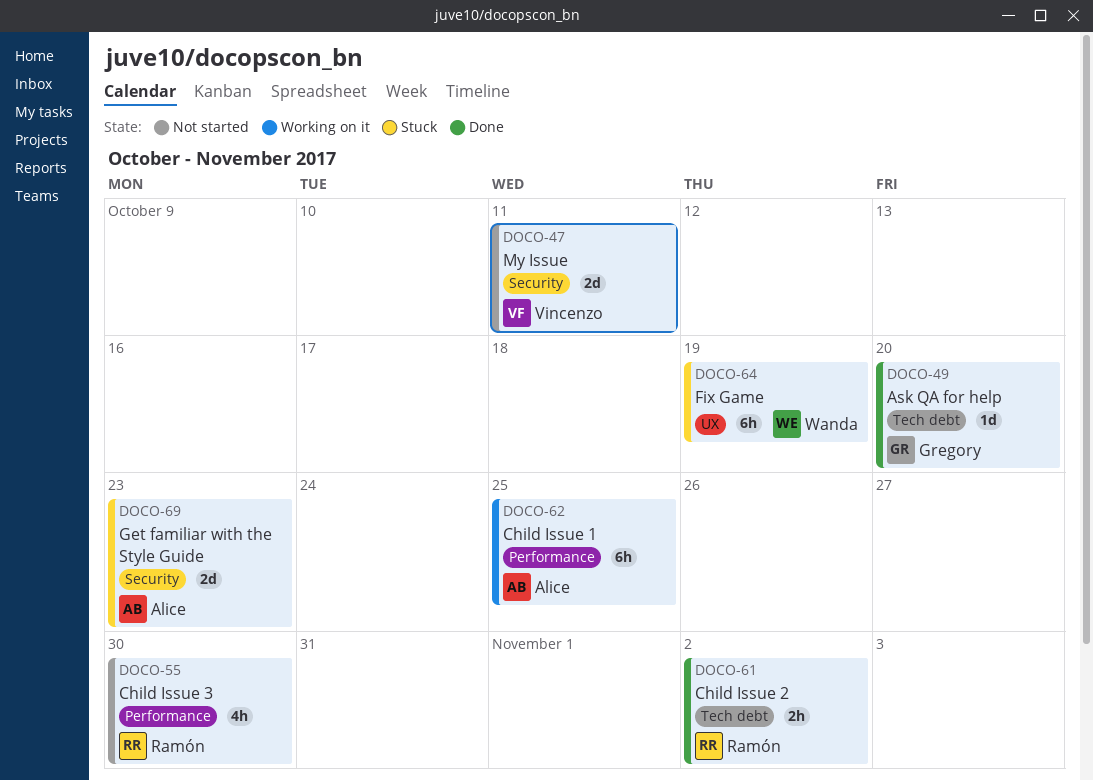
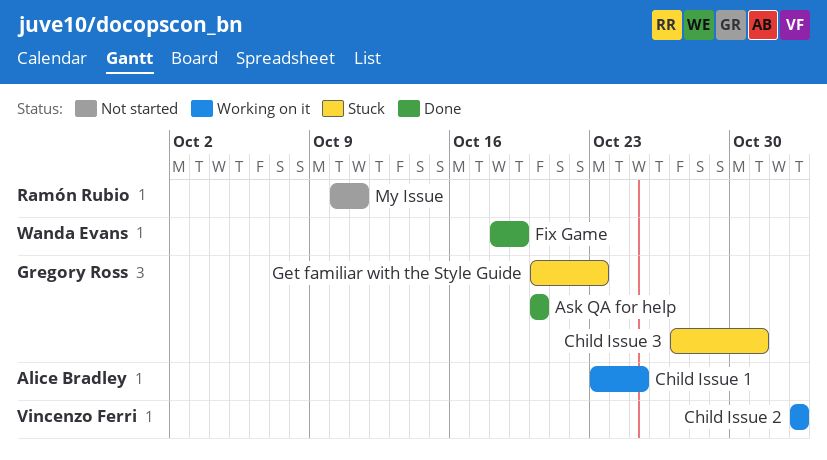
Child Issue 2, status: Done -> Working on it
Child Issue 2, owner: Ramón Rubio -> Vincenzo Ferri
Child Issue 3, status: Not started -> Stuck
Child Issue 3, owner: Ramón Rubio -> Gregory Ross
Child Issue 3, due: Oct 30 -> Oct 31
Fix Game, status: Stuck -> Done
Get familiar with the Style Guide, owner: Alice Bradley -> Gregory Ross
My Issue, owner: Vincenzo Ferri -> Ramón Rubio

